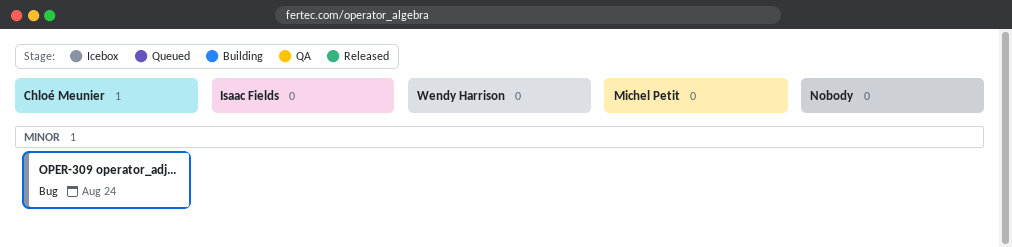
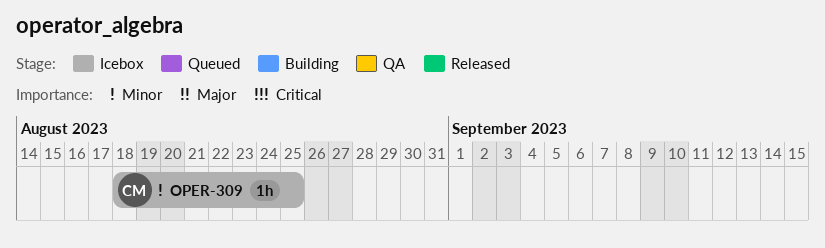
OPER-309, due: Aug 24 -> Aug 25

